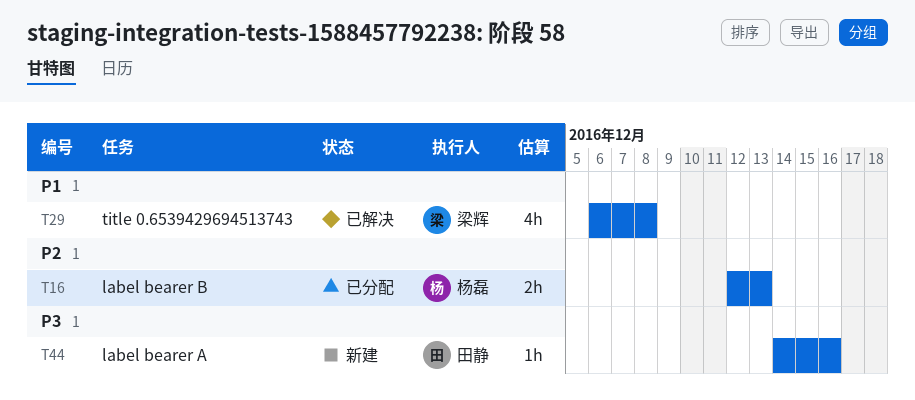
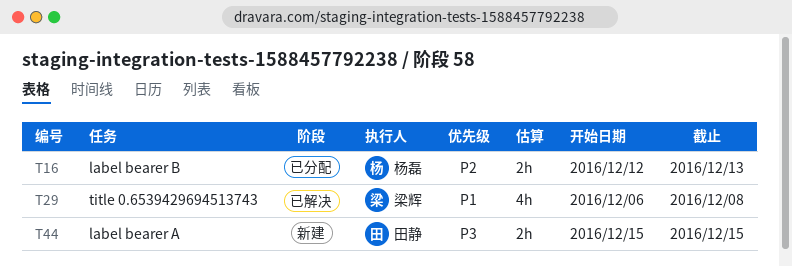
T44, estimate: 1h -> 2h
T44, start: Dec 14 -> Dec 15
T44, due: Dec 16 -> Dec 15

